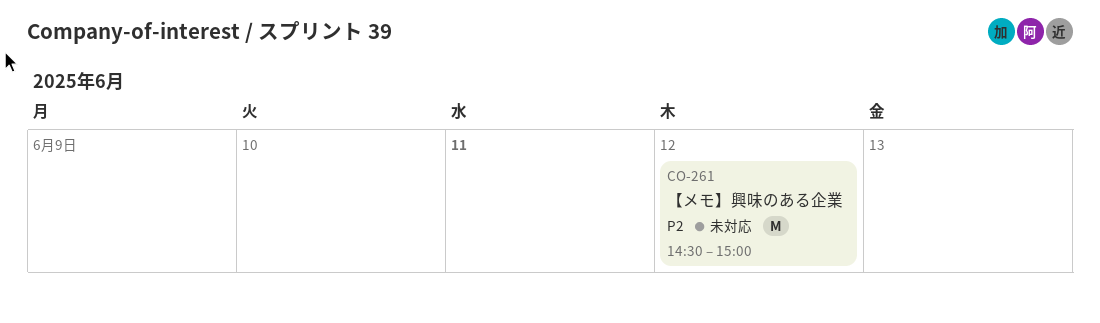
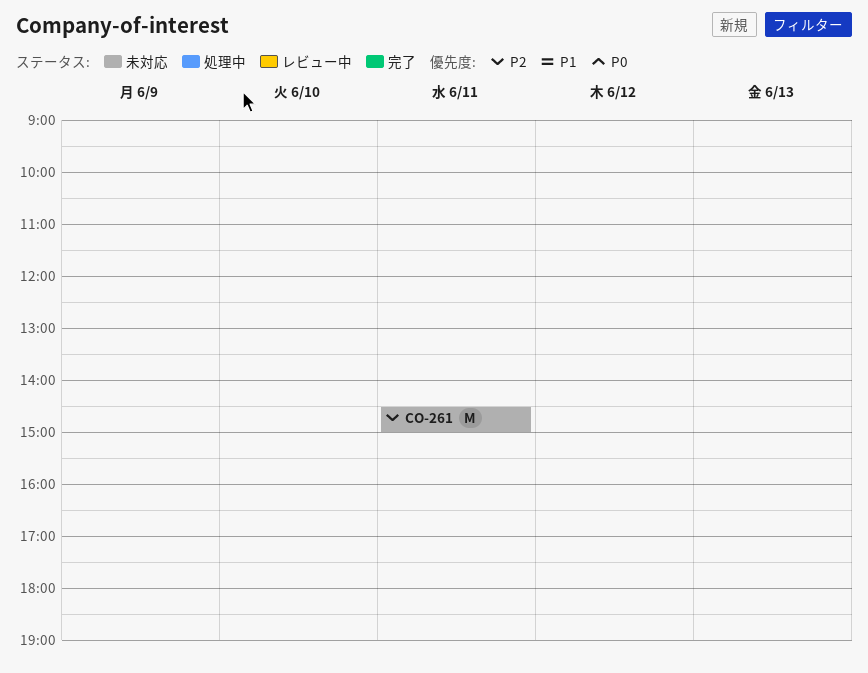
CO-261, day: Jun 12 -> Jun 11

